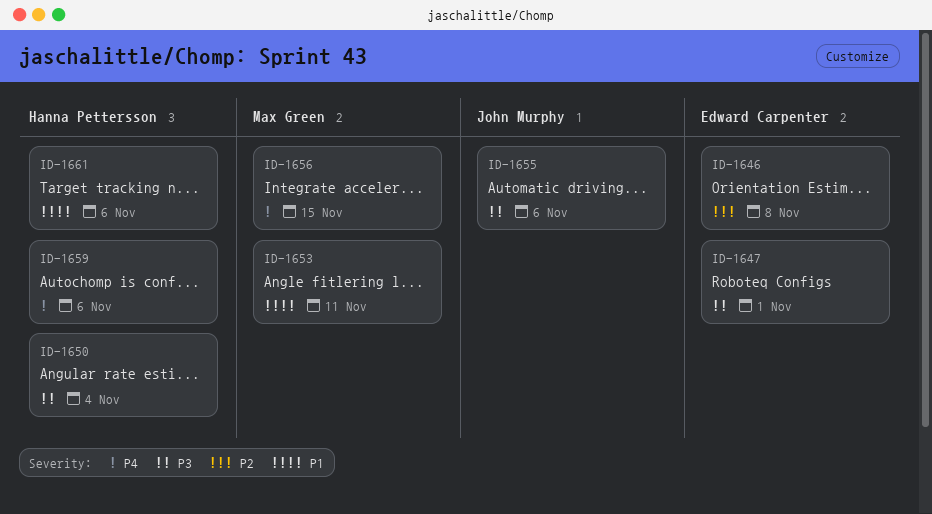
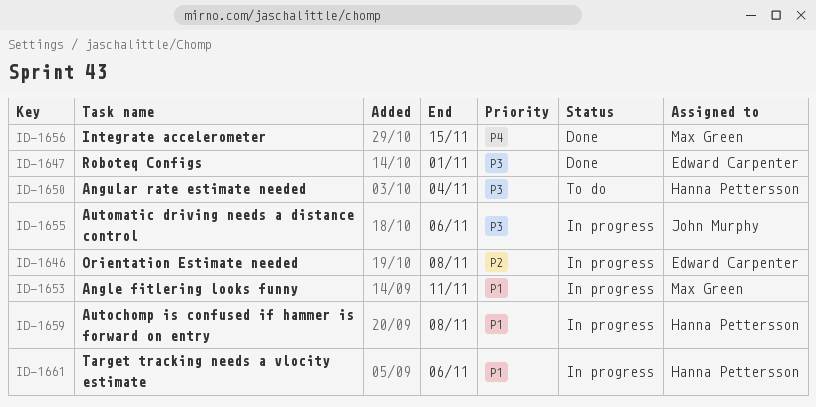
ID-1659, priority: P4 -> P1
ID-1659, due: Nov 6 -> Nov 8

